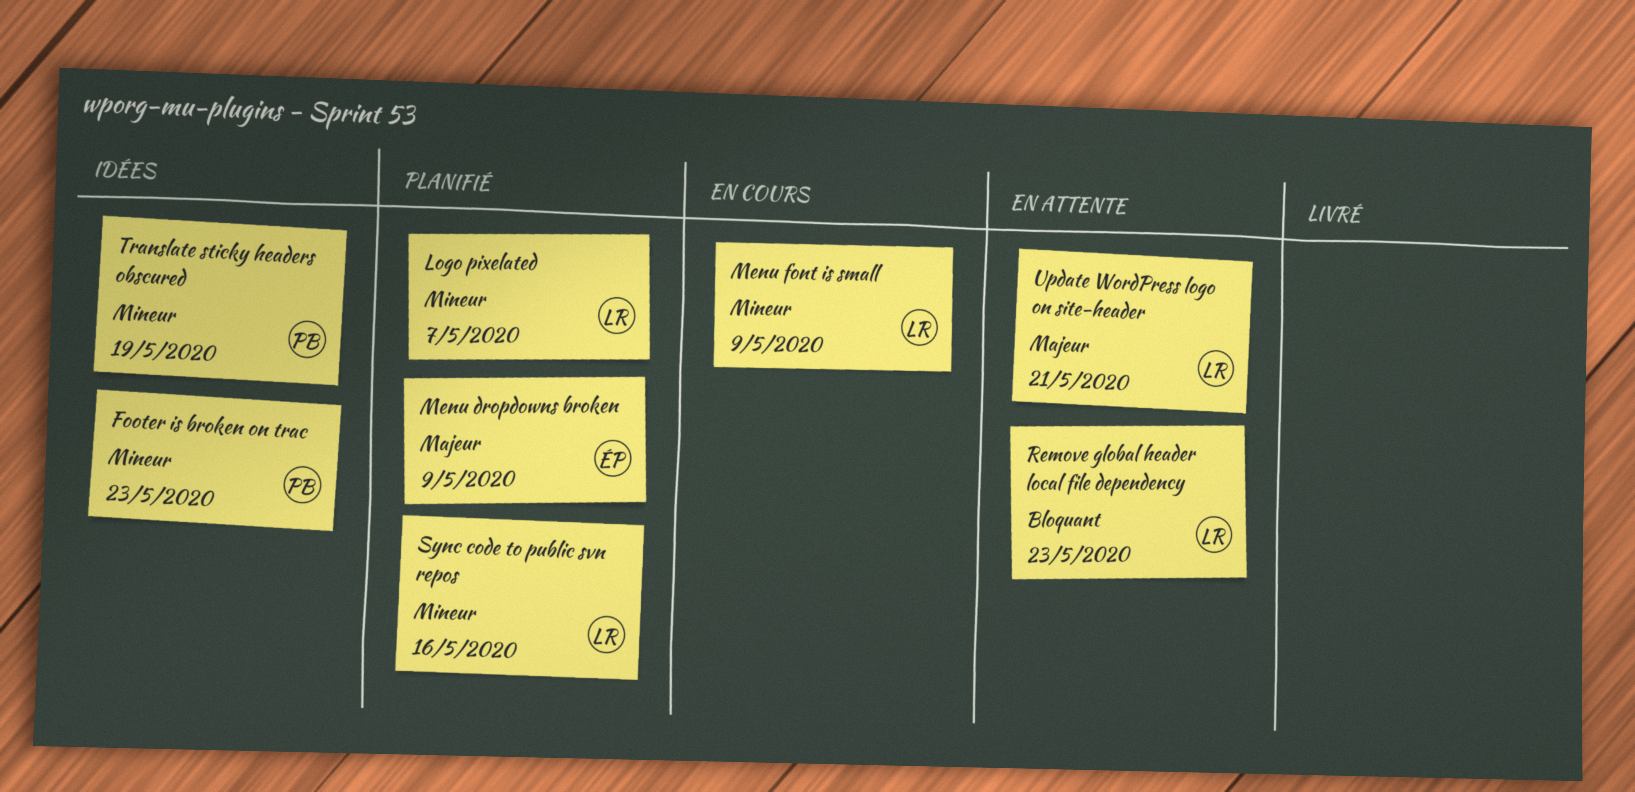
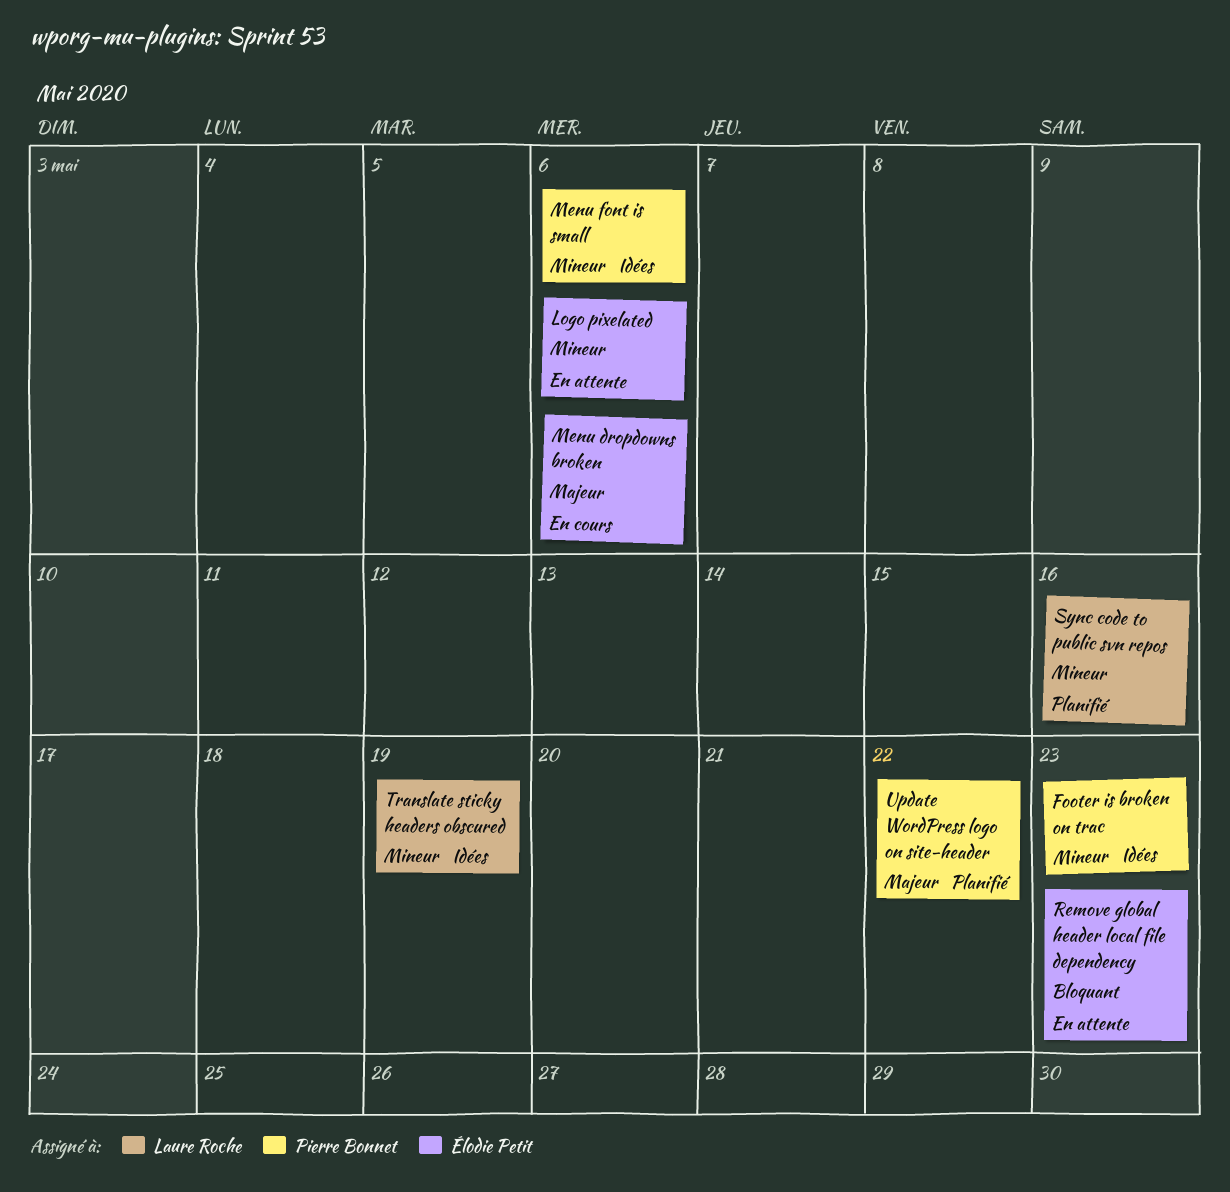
Logo pixelated, status: Planifié -> En attente
Logo pixelated, owner: Laure Roche -> Élodie Petit
Logo pixelated, due: May 7 -> May 6
Menu dropdowns broken, status: Planifié -> En cours
Menu dropdowns broken, due: May 9 -> May 6
Menu font is small, status: En cours -> Idées
Menu font is small, owner: Laure Roche -> Pierre Bonnet
Menu font is small, due: May 9 -> May 6
Remove global header local file dependency, owner: Laure Roche -> Élodie Petit
Translate sticky headers obscured, owner: Pierre Bonnet -> Laure Roche
Update WordPress logo on site-header, status: En attente -> Planifié
Update WordPress logo on site-header, owner: Laure Roche -> Pierre Bonnet
Update WordPress logo on site-header, due: May 21 -> May 22

